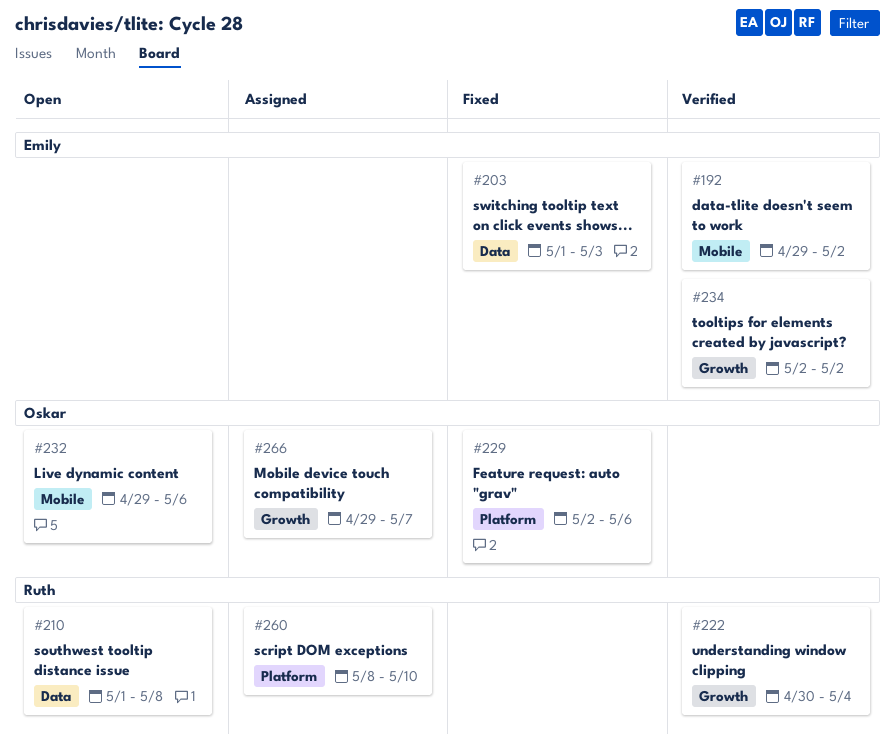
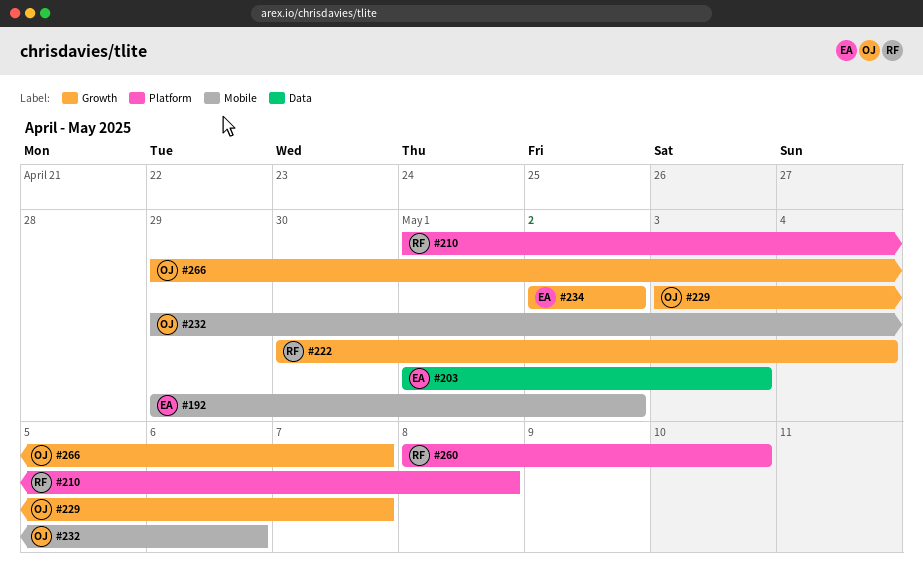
#210, label: Data -> Platform
#229, label: Platform -> Growth
#229, start: May 2 -> May 3
#229, due: May 6 -> May 7

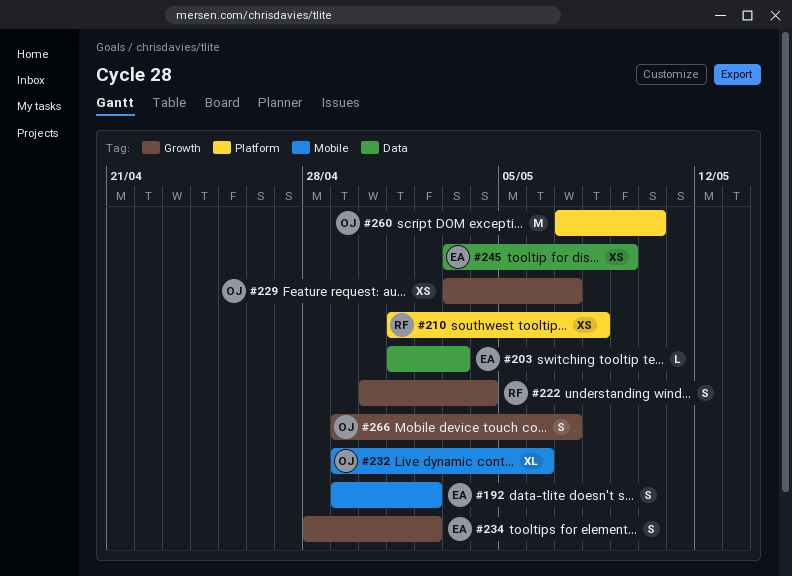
#234, start: May 2 -> Apr 28
#245: none -> present
#260, owner: RF -> OJ
#260, start: May 8 -> May 7

